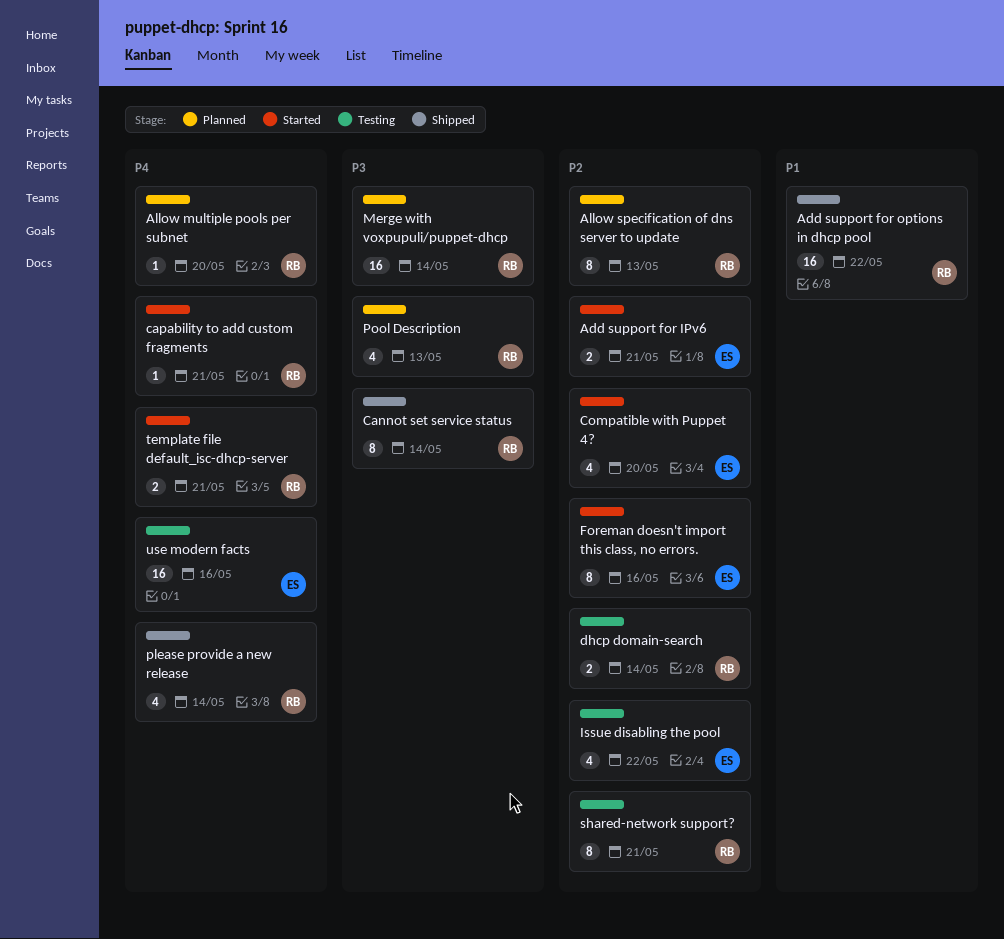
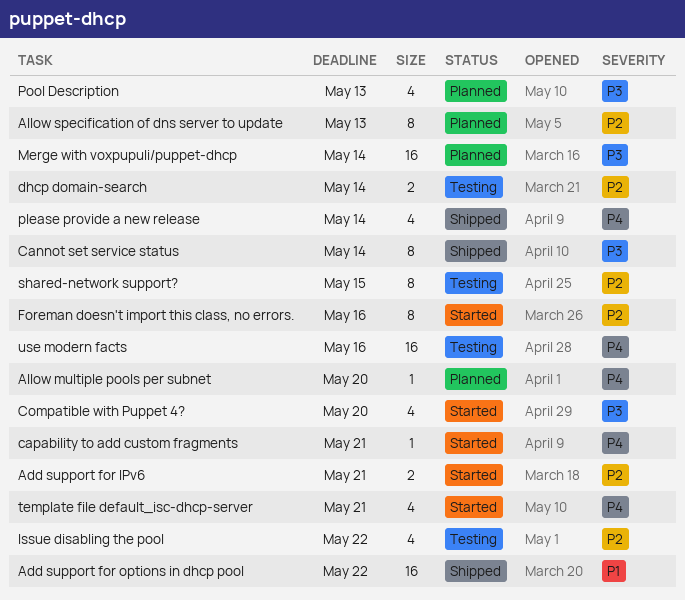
Compatible with Puppet 4?, priority: P2 -> P3
shared-network support?, due: May 21 -> May 15
template file default_isc-dhcp-server, estimate: 2 -> 4

